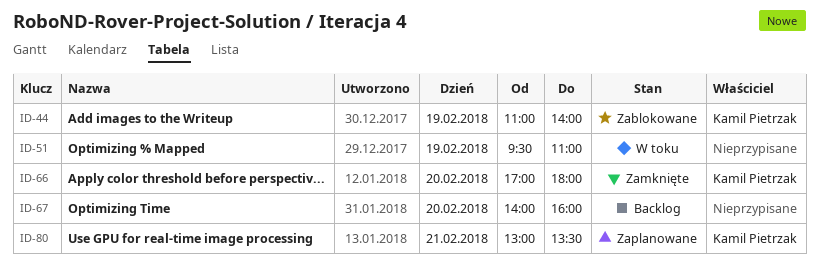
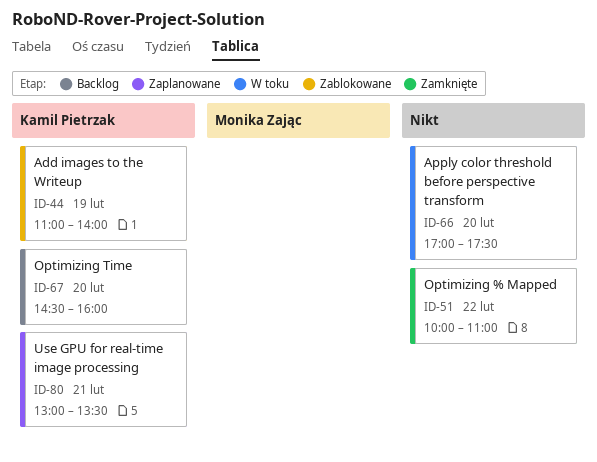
ID-51, status: W toku -> Zamknięte
ID-51, day: Feb 19 -> Feb 22
ID-51, begins: 09:30 -> 10:00
ID-66, status: Zamknięte -> W toku
ID-66, owner: Kamil Pietrzak -> none
ID-66, ends: 18:00 -> 17:30
ID-67, owner: none -> Kamil Pietrzak
ID-67, begins: 14:00 -> 14:30

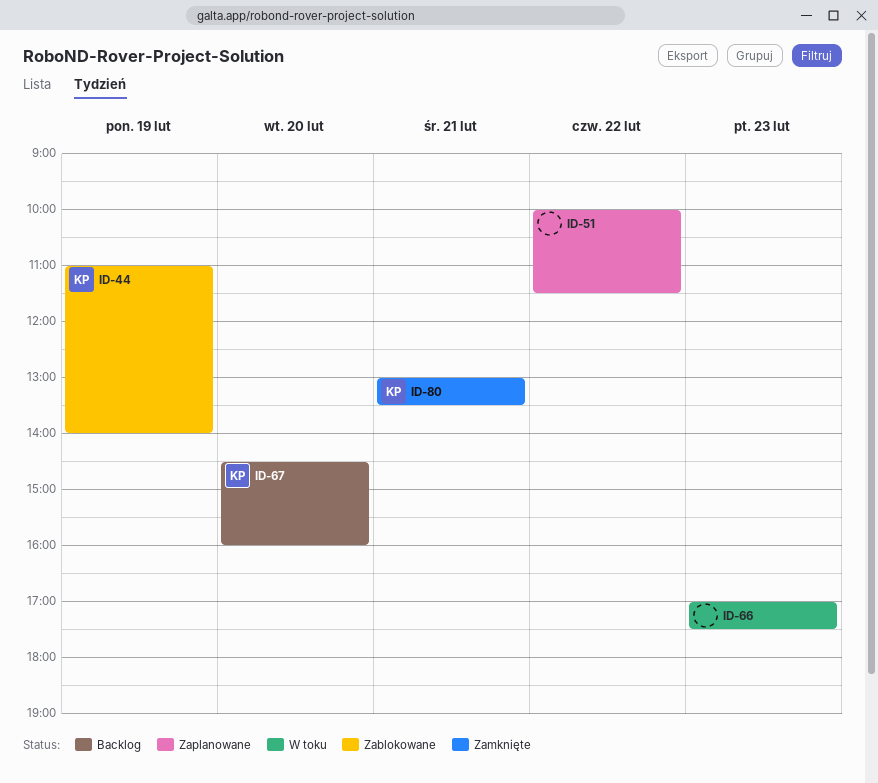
ID-51, status: Zamknięte -> Zaplanowane
ID-51, ends: 11:00 -> 11:30
ID-66, day: Feb 20 -> Feb 23
ID-80, status: Zaplanowane -> Zamknięte

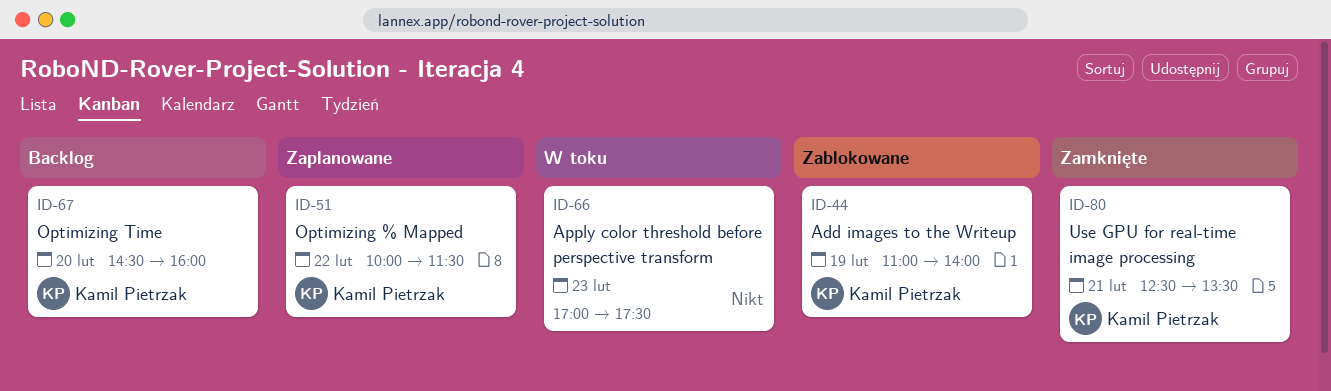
ID-51, owner: none -> Kamil Pietrzak
ID-80, begins: 13:00 -> 12:30

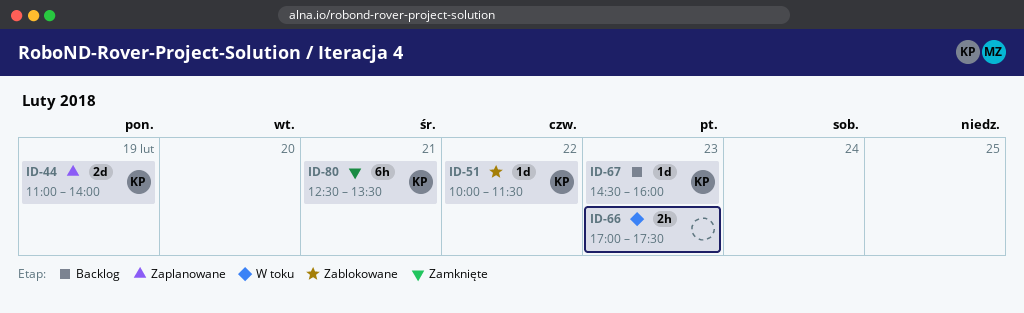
ID-44, status: Zablokowane -> Zaplanowane
ID-51, status: Zaplanowane -> Zablokowane
ID-67, day: Feb 20 -> Feb 23

